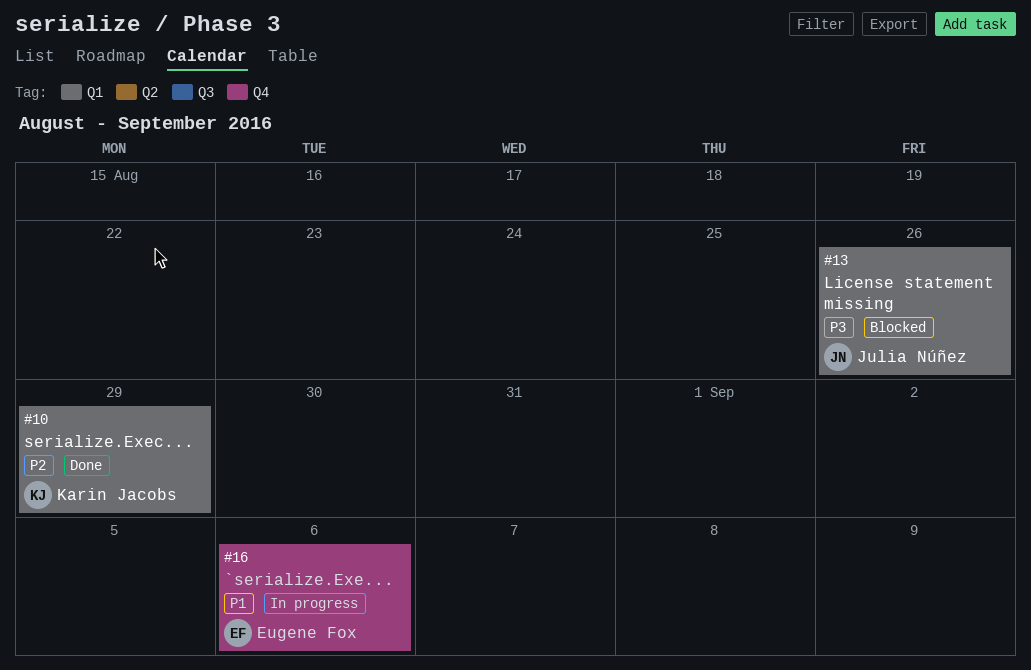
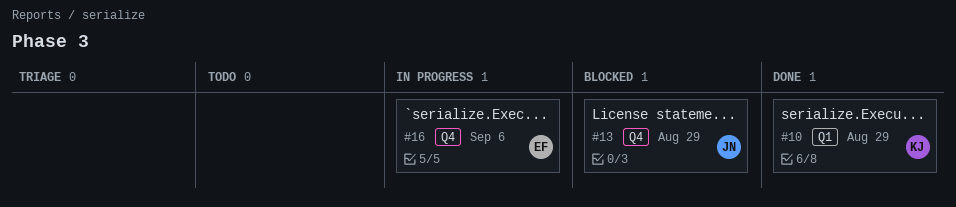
#13, label: Q1 -> Q4
#13, due: Aug 26 -> Aug 29

